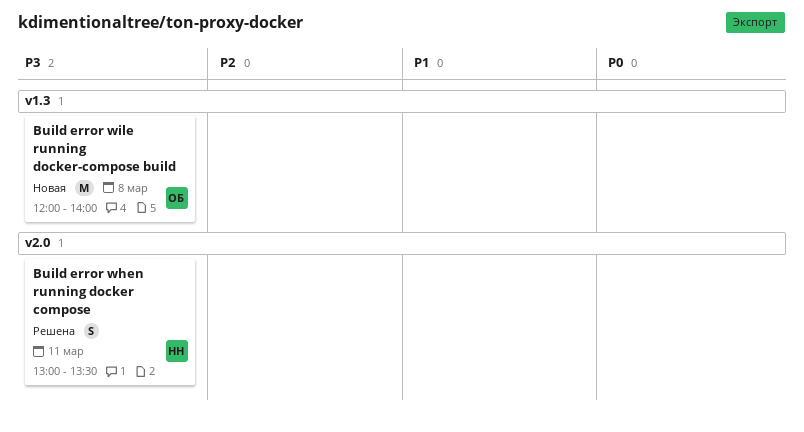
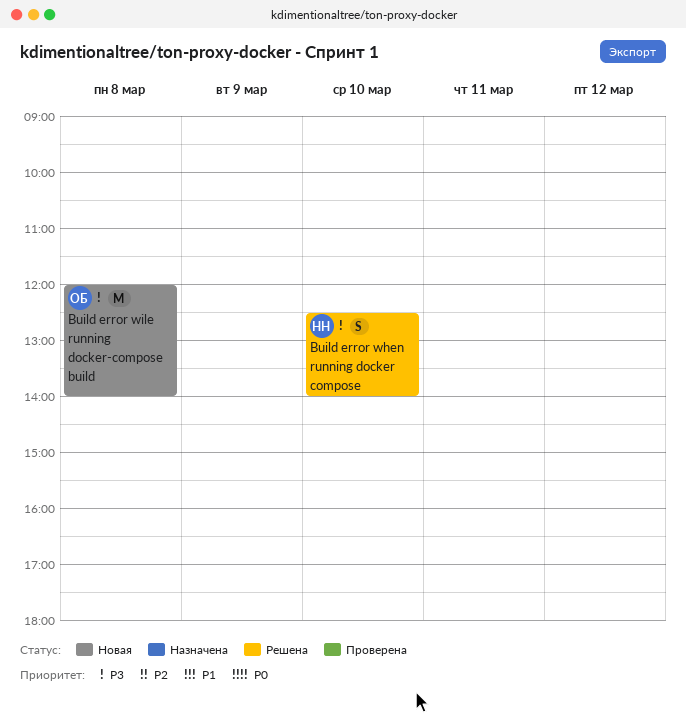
Build error when running docker compose, day: Mar 11 -> Mar 10
Build error when running docker compose, begins: 13:00 -> 12:30
Build error when running docker compose, ends: 13:30 -> 14:00

